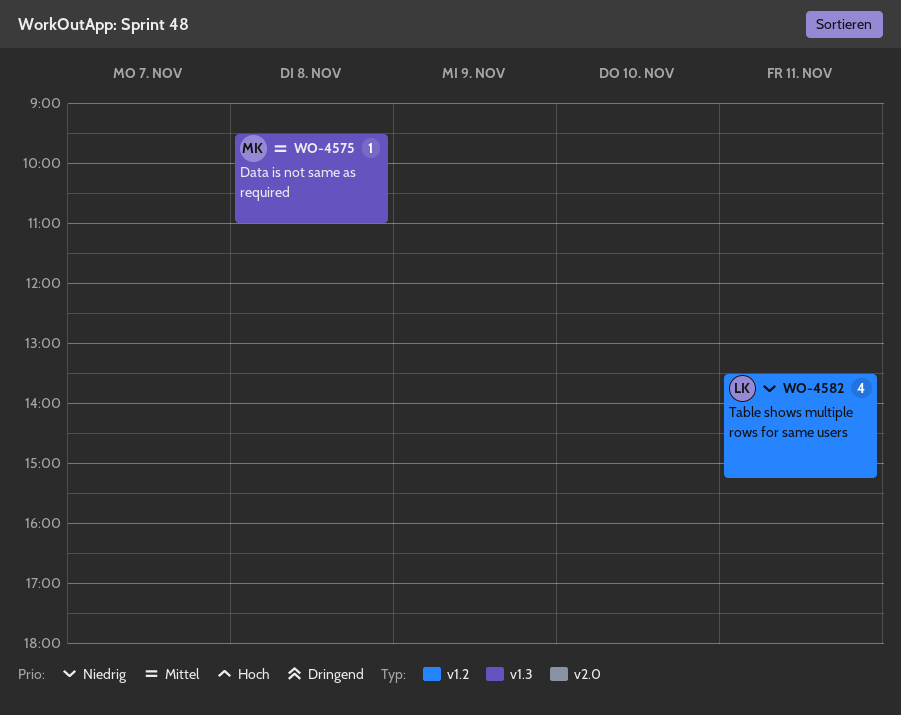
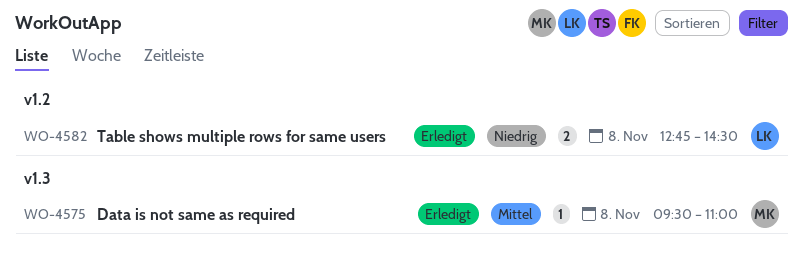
WO-4582, estimate: 4 -> 2
WO-4582, day: Nov 11 -> Nov 8
WO-4582, begins: 13:30 -> 12:45
WO-4582, ends: 15:15 -> 14:30

